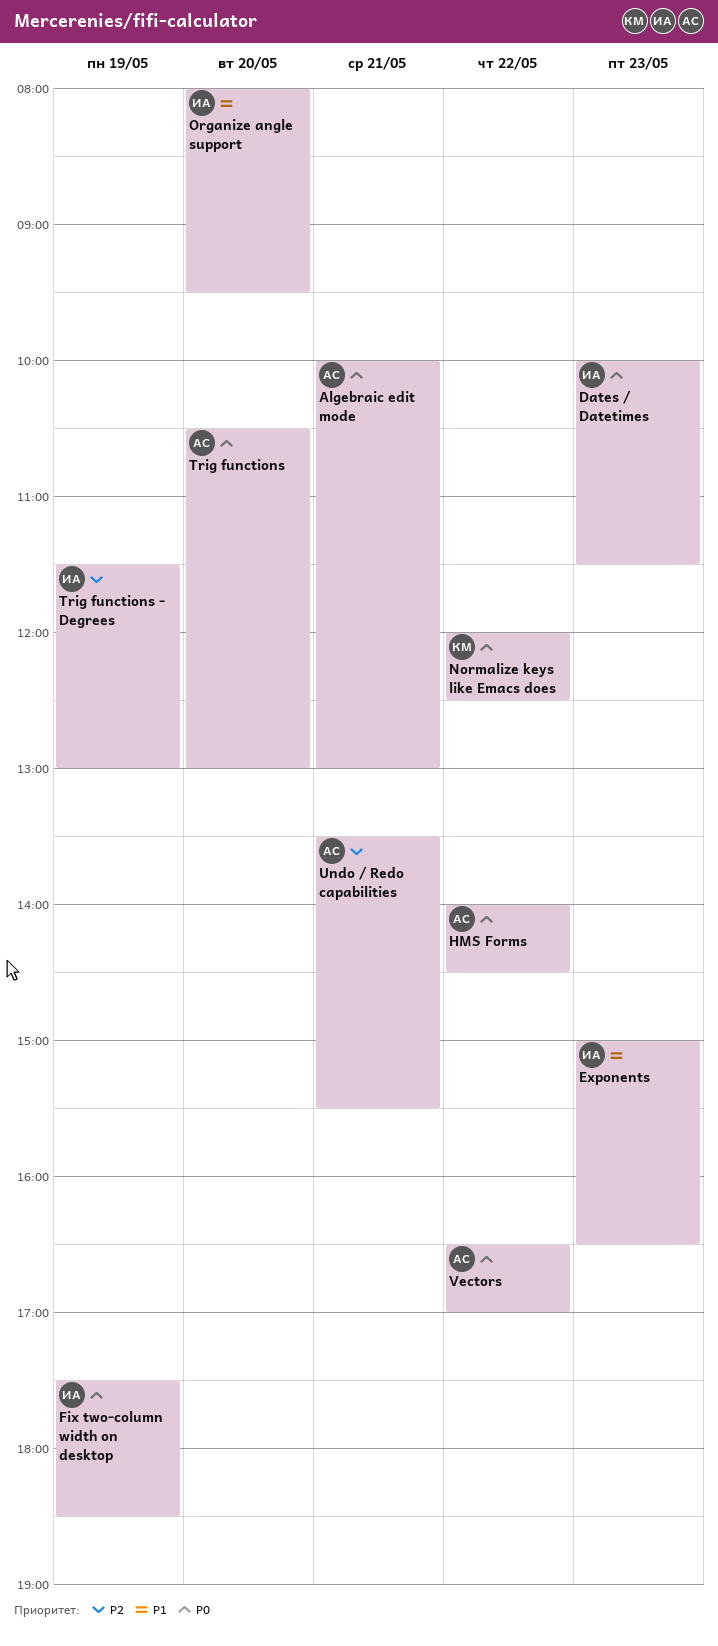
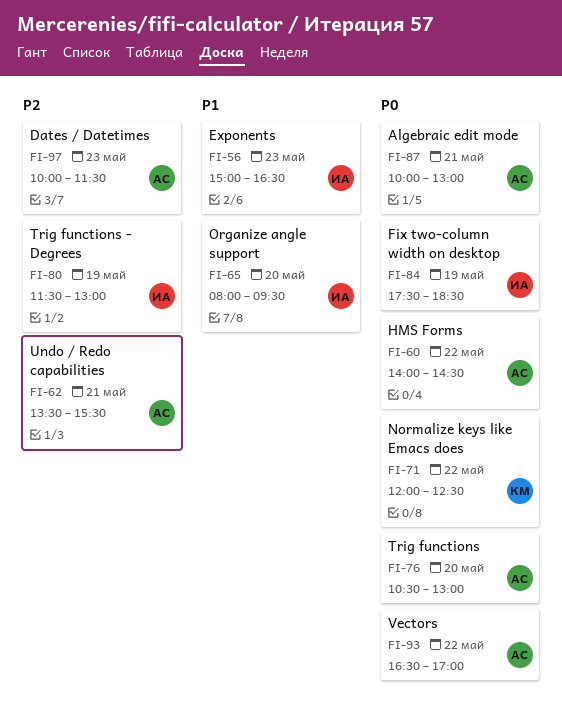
Dates / Datetimes, owner: ИА -> АС
Dates / Datetimes, priority: P0 -> P2

